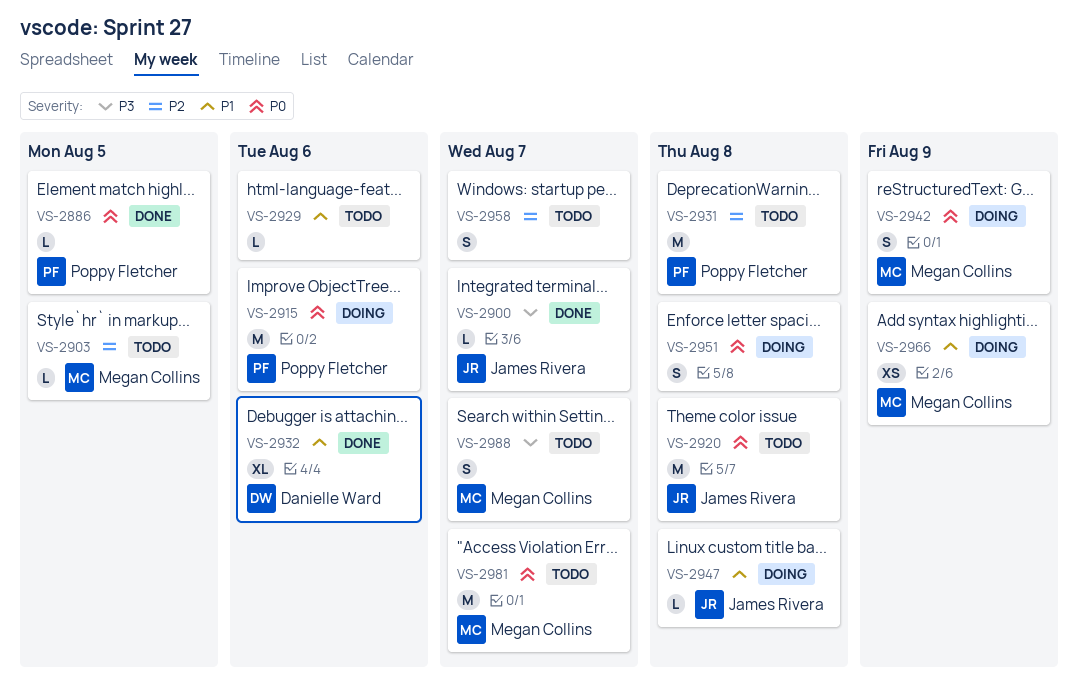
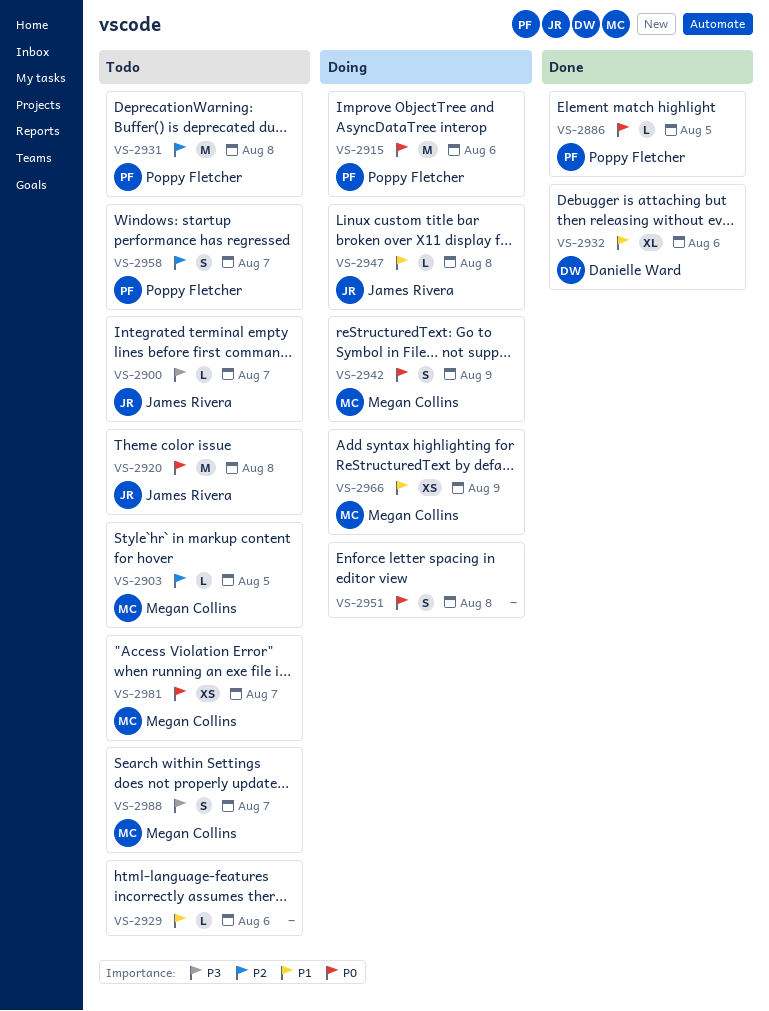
VS-2900, status: Done -> Todo
VS-2958, owner: none -> Poppy Fletcher
VS-2981, estimate: M -> XS

